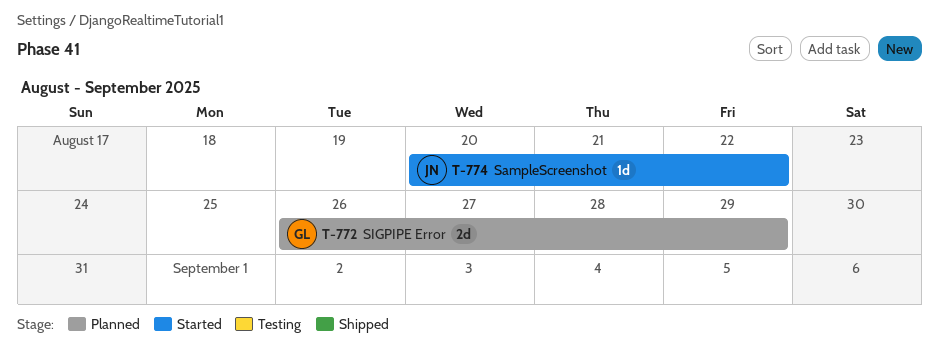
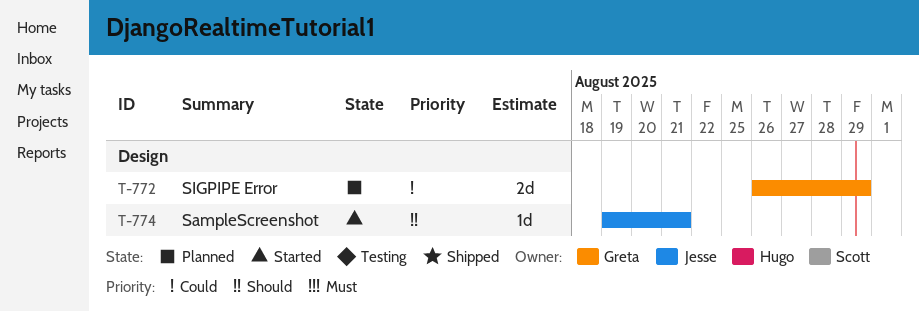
T-774, start: Aug 20 -> Aug 19
T-774, due: Aug 22 -> Aug 21

